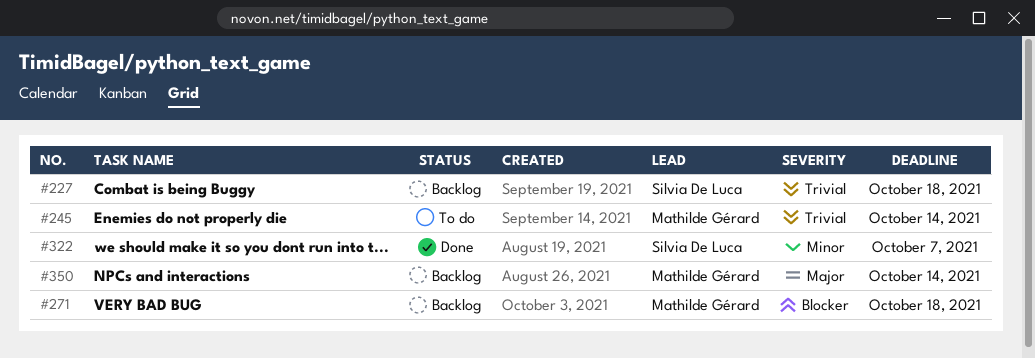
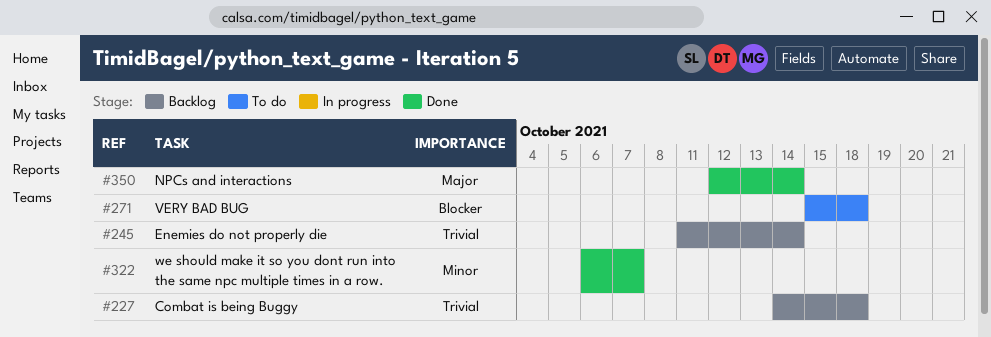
#245, status: To do -> Backlog
#271, status: Backlog -> To do
#350, status: Backlog -> Done

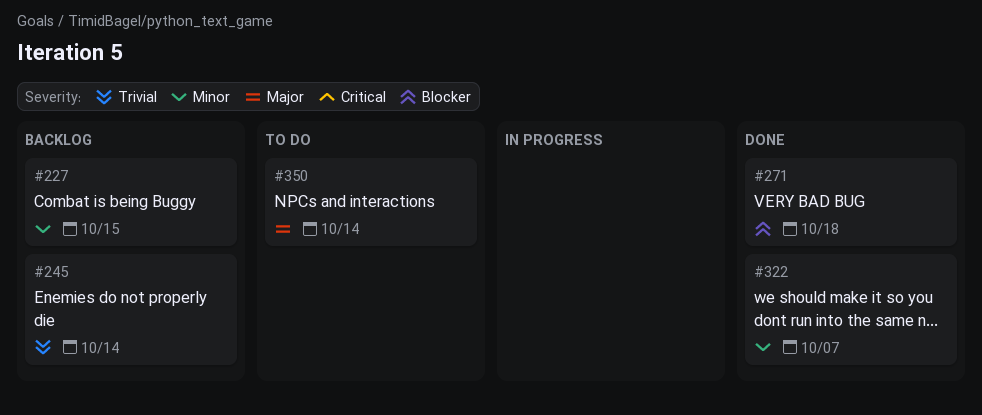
#227, priority: Trivial -> Minor
#227, due: Oct 18 -> Oct 15
#271, status: To do -> Done
#350, status: Done -> To do

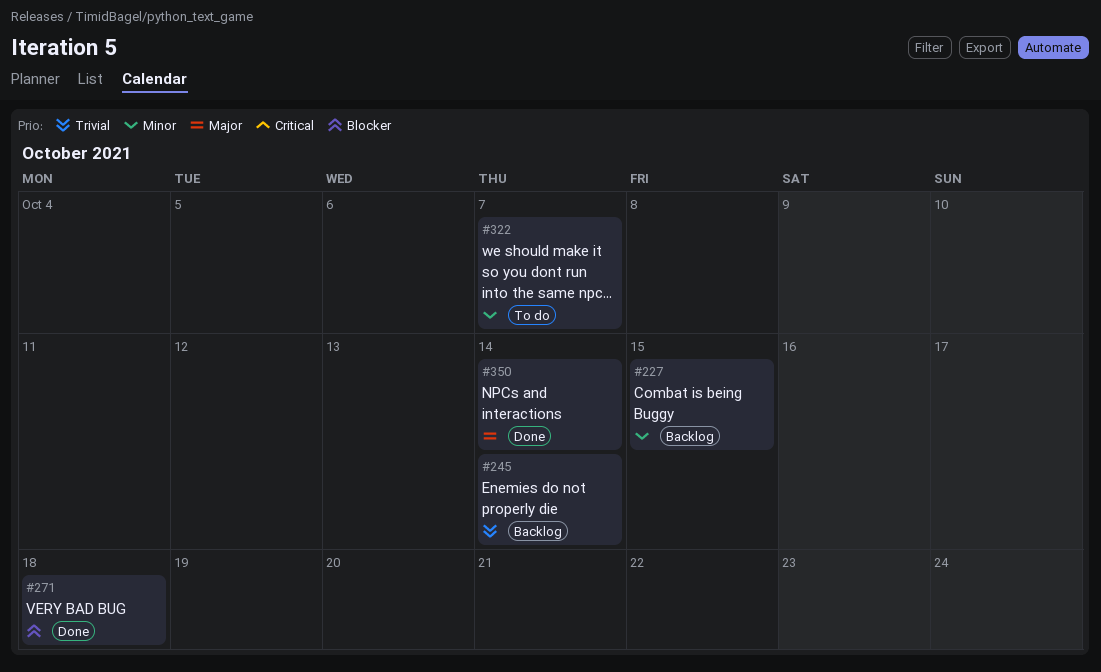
#322, status: Done -> To do
#350, status: To do -> Done

